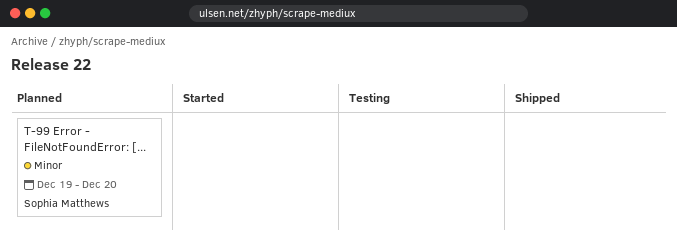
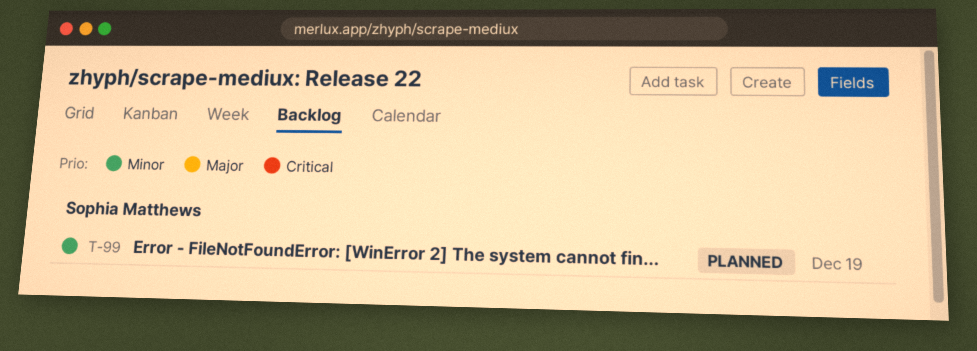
T-99, due: Dec 20 -> Dec 19

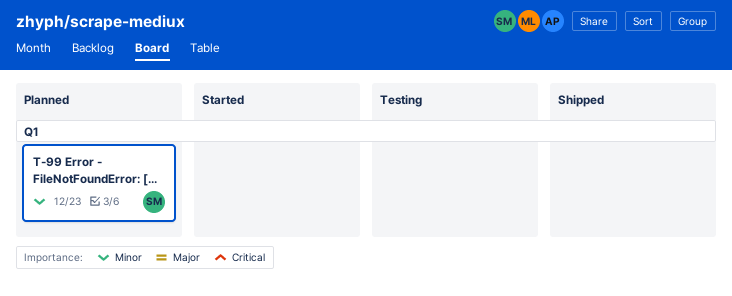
T-99, due: Dec 19 -> Dec 23

